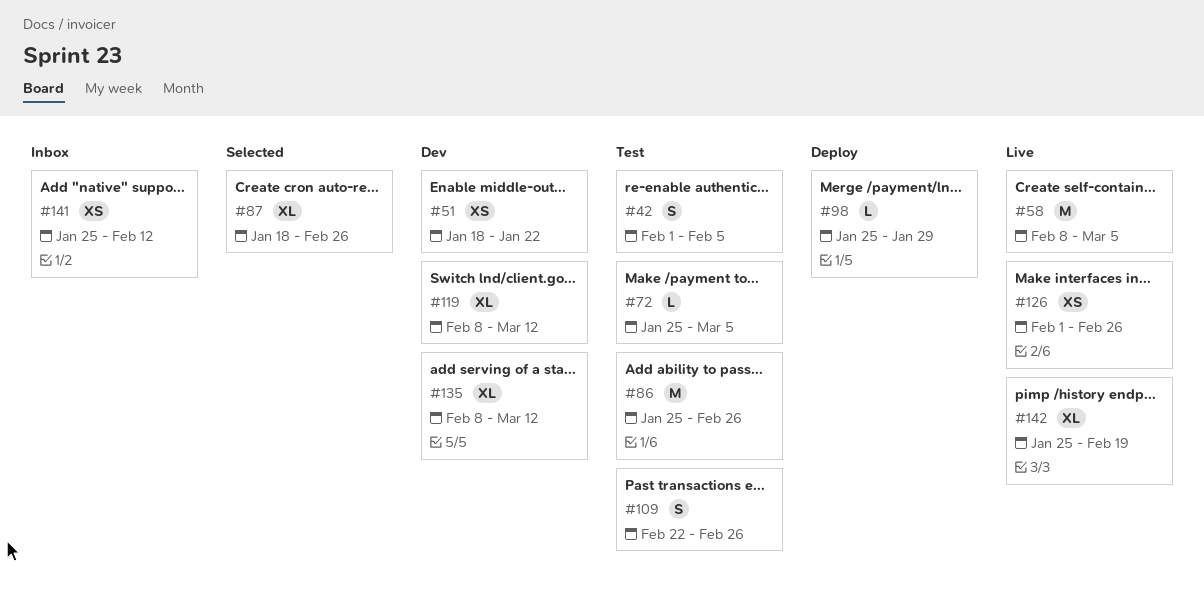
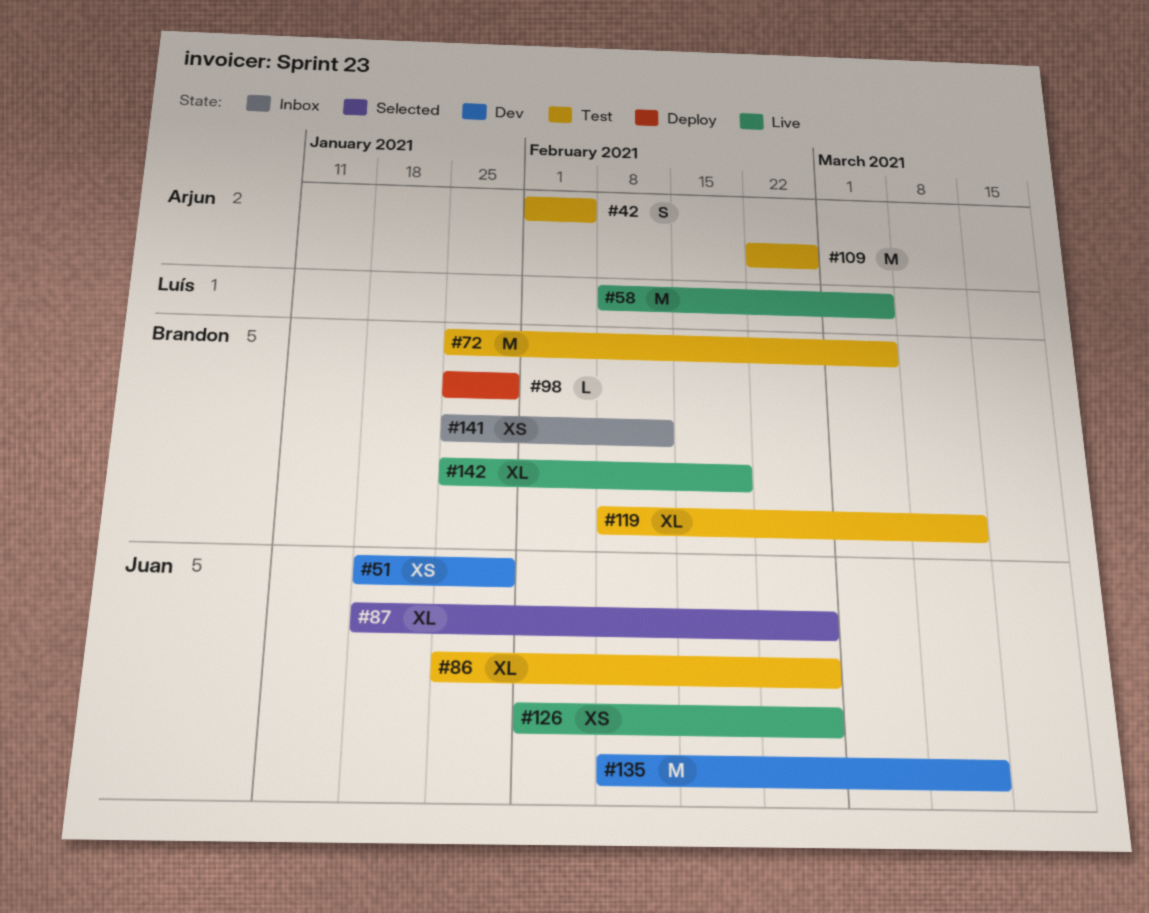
#51, due: Jan 22 -> Jan 29
#72, estimate: L -> M
#86, estimate: M -> XL
#109, estimate: S -> M
#119, status: Dev -> Test
#135, estimate: XL -> M

